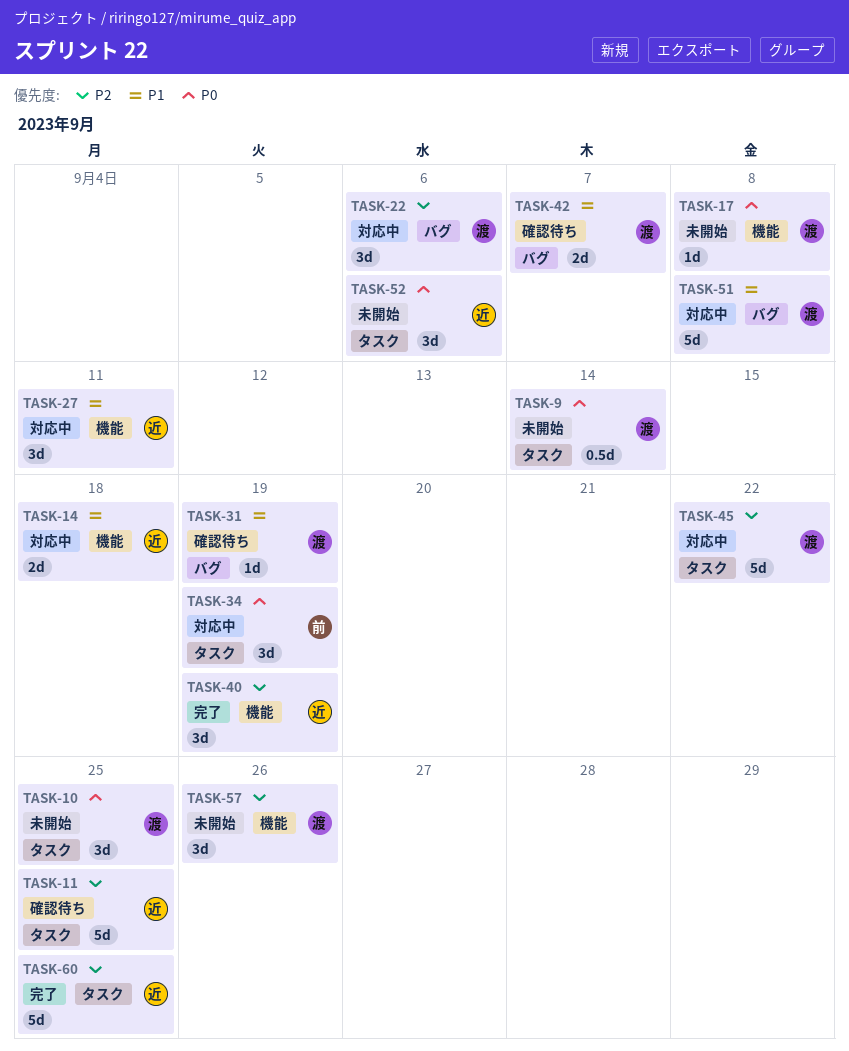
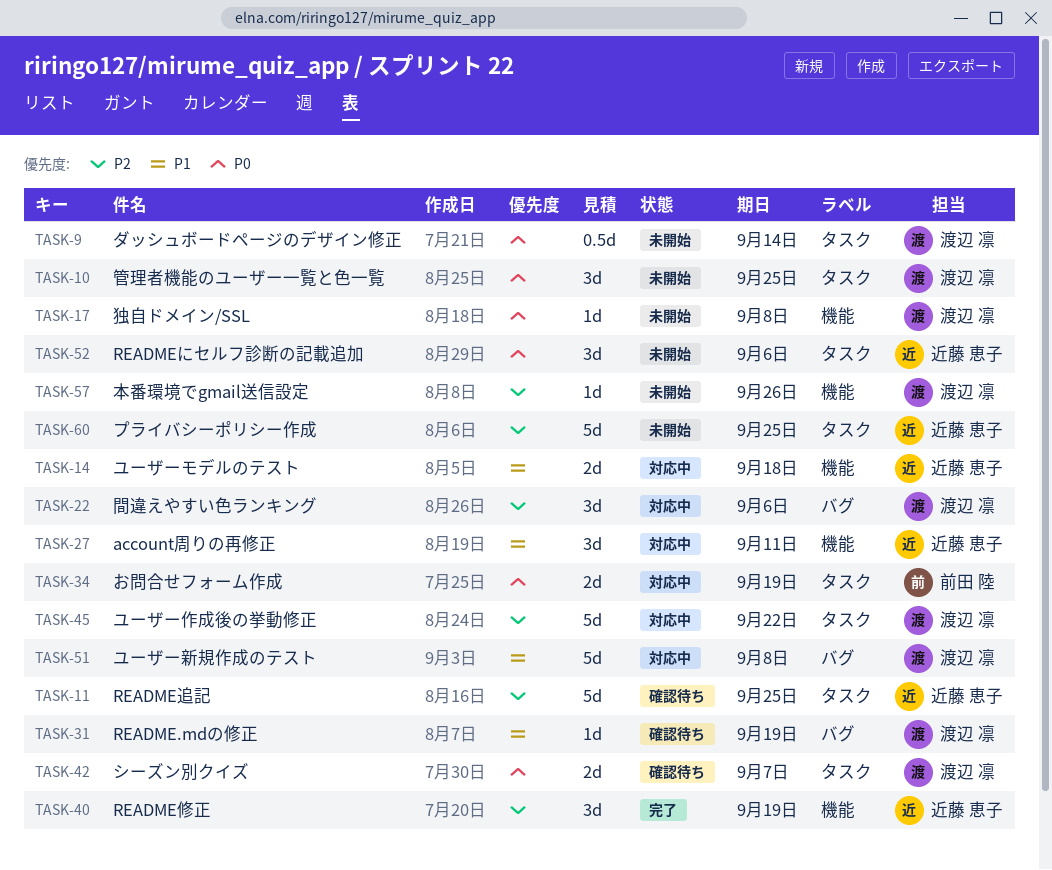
TASK-34, estimate: 3d -> 2d
TASK-42, priority: P1 -> P0
TASK-42, label: バグ -> タスク
TASK-57, estimate: 3d -> 1d
TASK-60, status: 完了 -> 未開始

